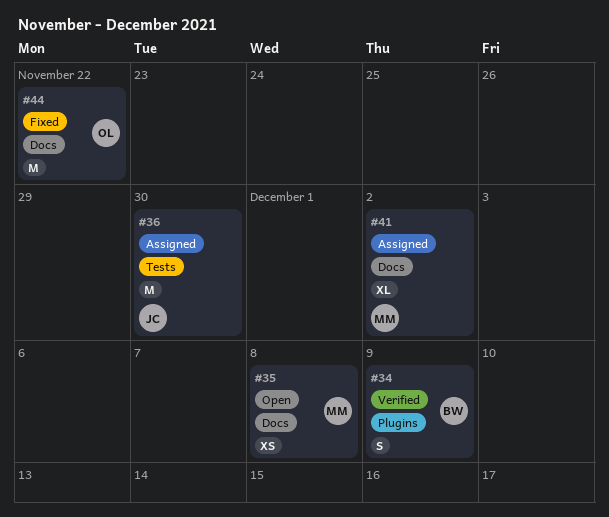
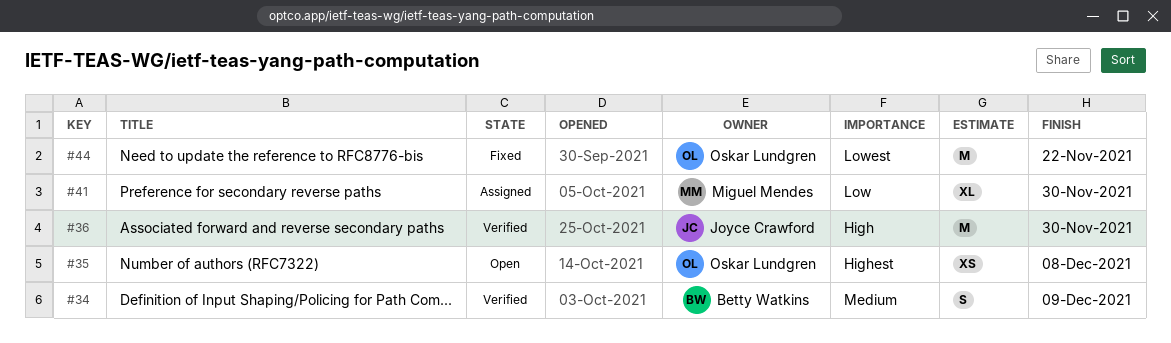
#35, owner: Miguel Mendes -> Oskar Lundgren
#36, status: Assigned -> Verified
#41, due: Dec 2 -> Nov 30

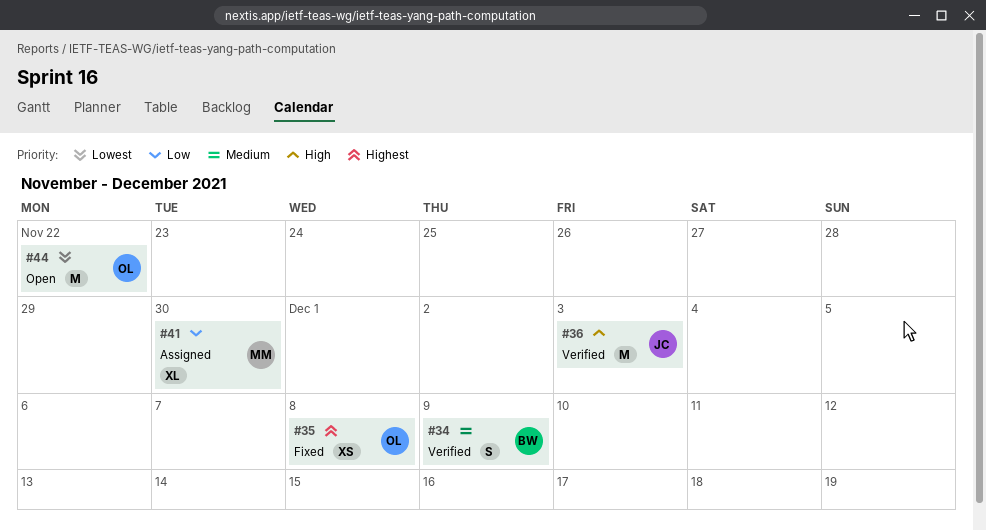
#35, status: Open -> Fixed
#36, due: Nov 30 -> Dec 3
#44, status: Fixed -> Open

